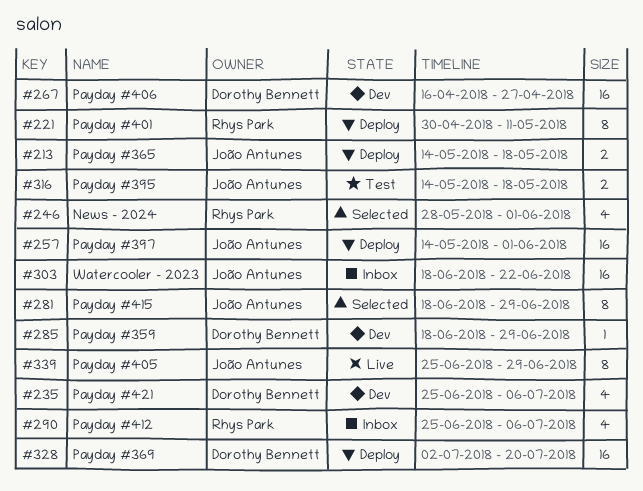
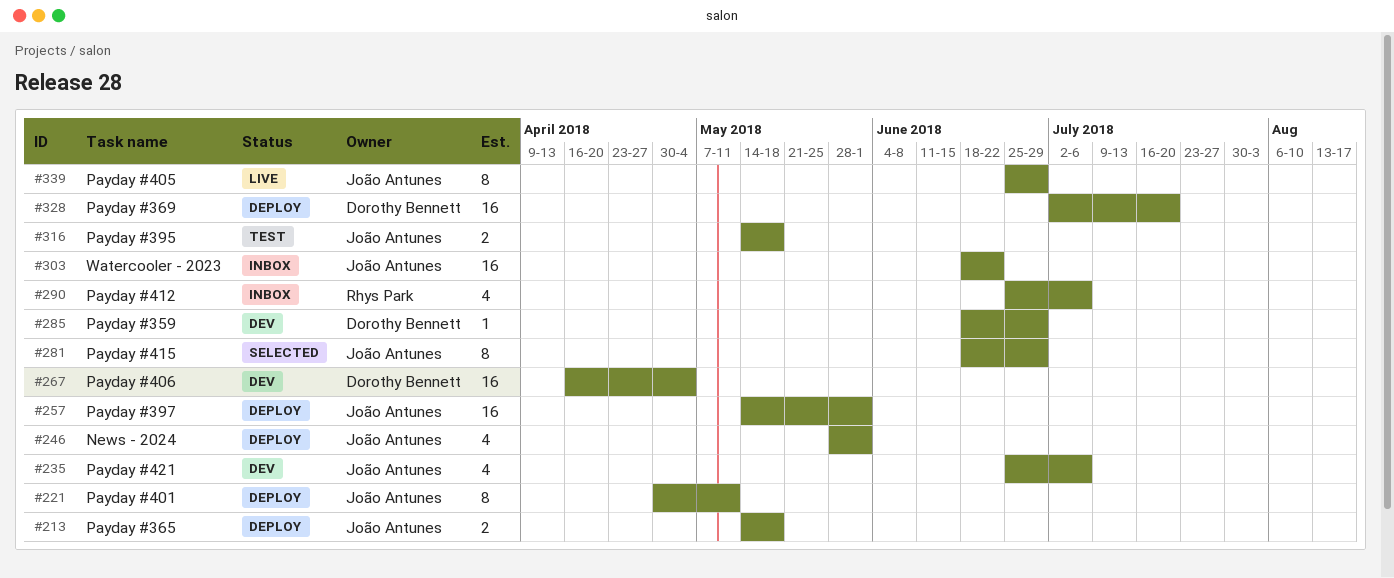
#221, owner: Rhys Park -> João Antunes
#235, owner: Dorothy Bennett -> João Antunes
#246, status: Selected -> Deploy
#246, owner: Rhys Park -> João Antunes
#267, due: Apr 27 -> May 4

